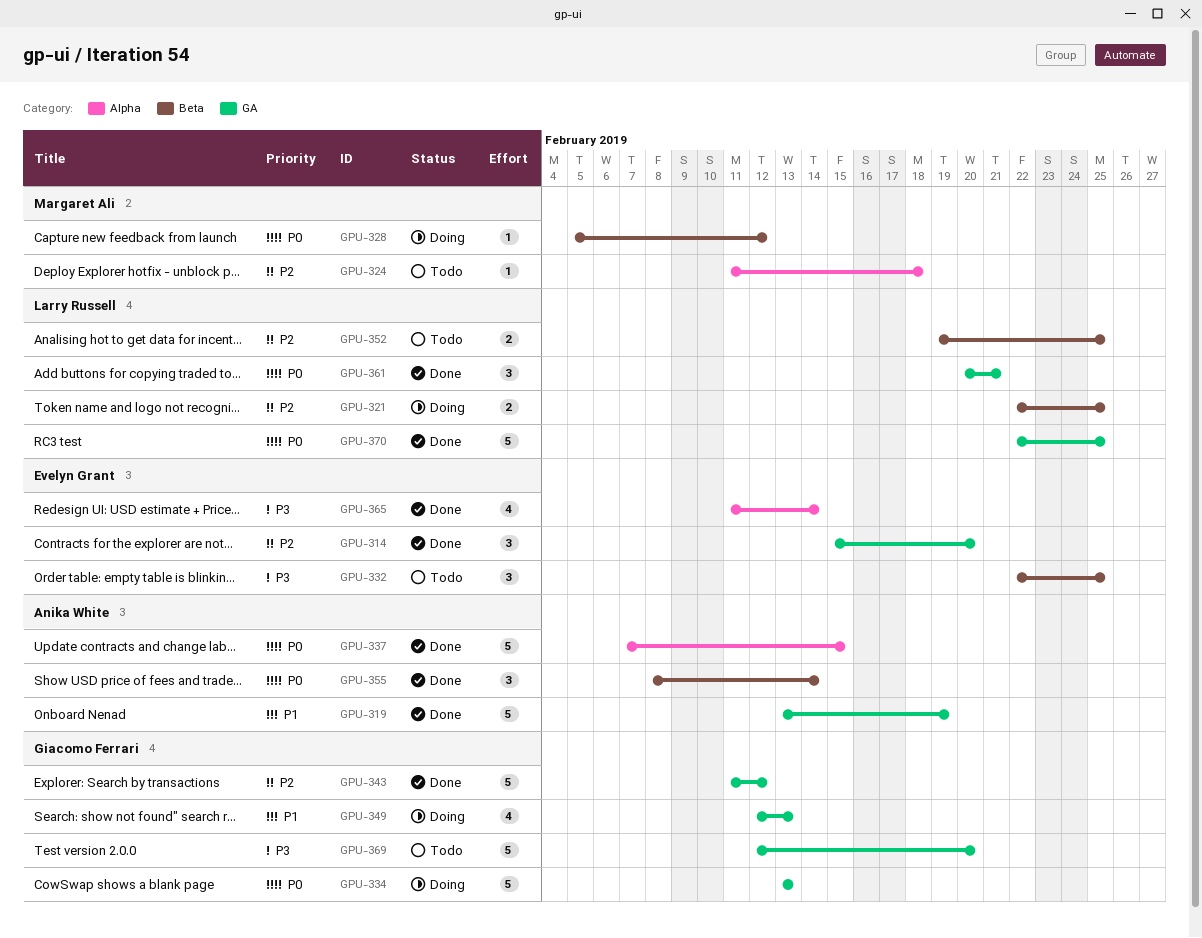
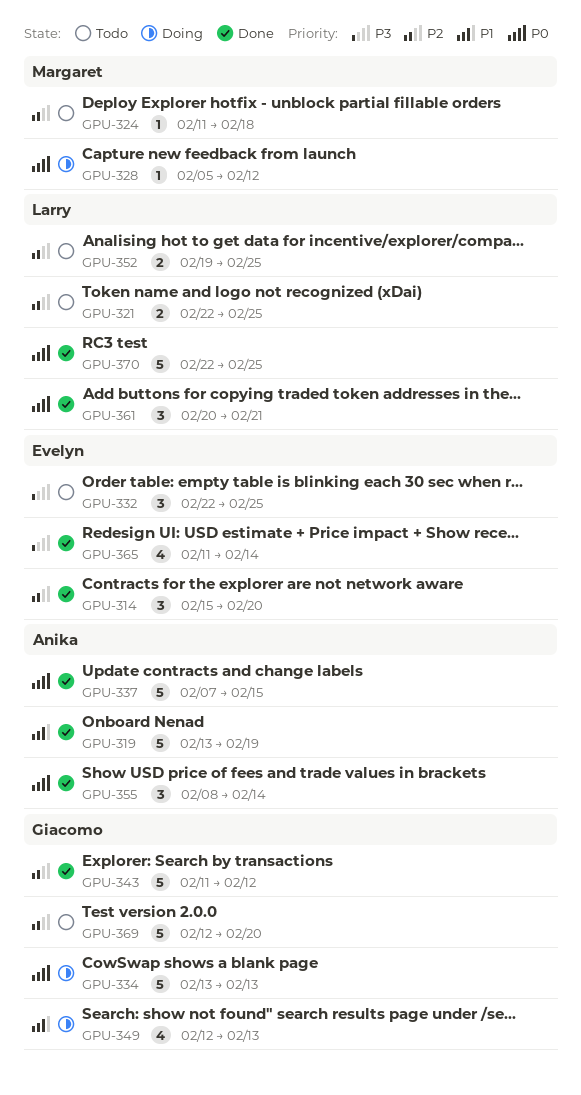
GPU-321, status: Doing -> Todo
GPU-369, priority: P3 -> P2

